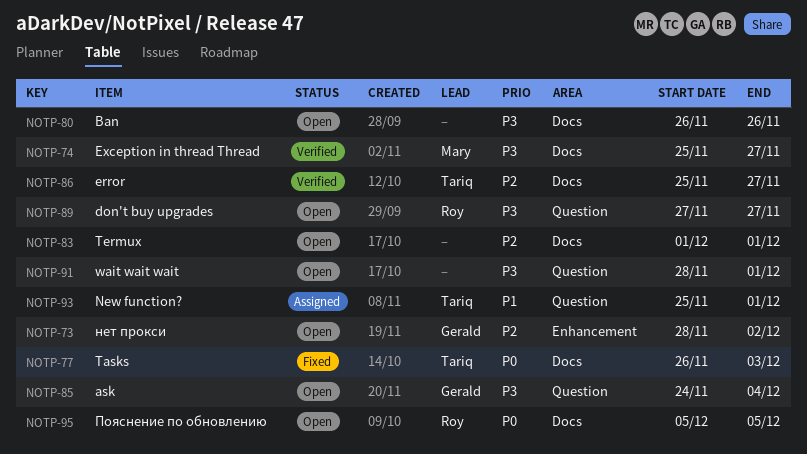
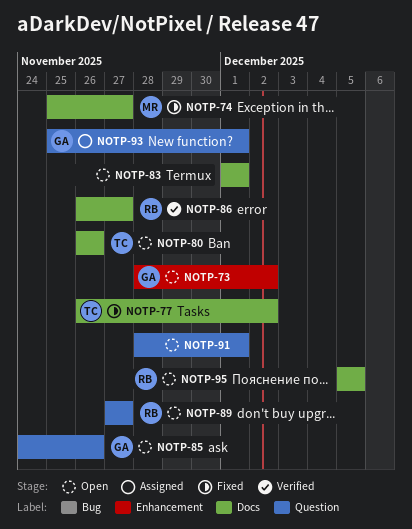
NOTP-74, status: Verified -> Fixed
NOTP-77, due: Dec 3 -> Dec 2
NOTP-80, owner: none -> Tariq
NOTP-85, due: Dec 4 -> Nov 26
NOTP-86, owner: Tariq -> Roy
NOTP-86, start: Nov 25 -> Nov 26
NOTP-93, owner: Tariq -> Gerald

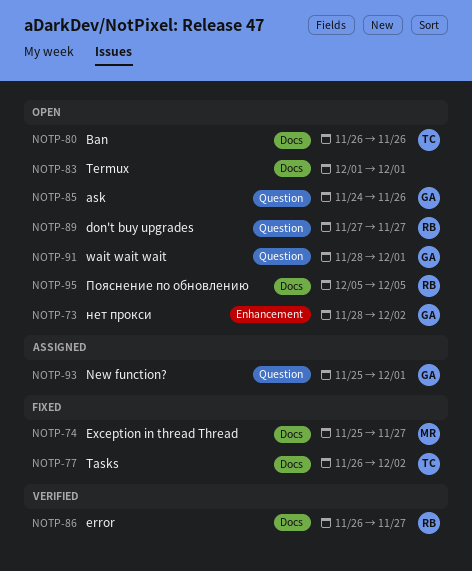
NOTP-91, owner: none -> GA

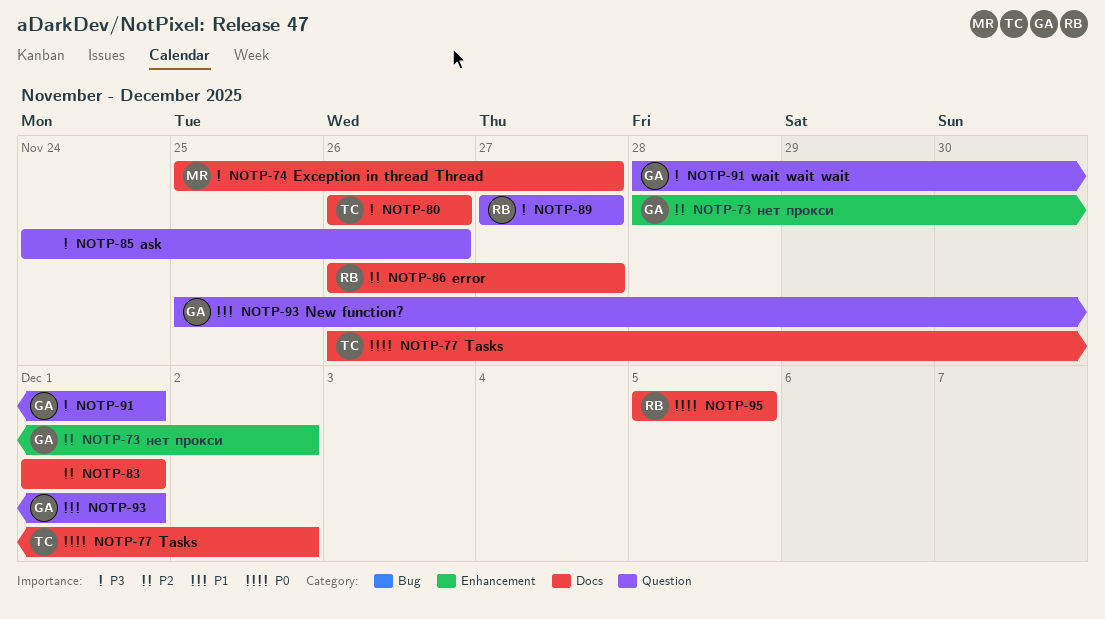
NOTP-85, owner: GA -> none

